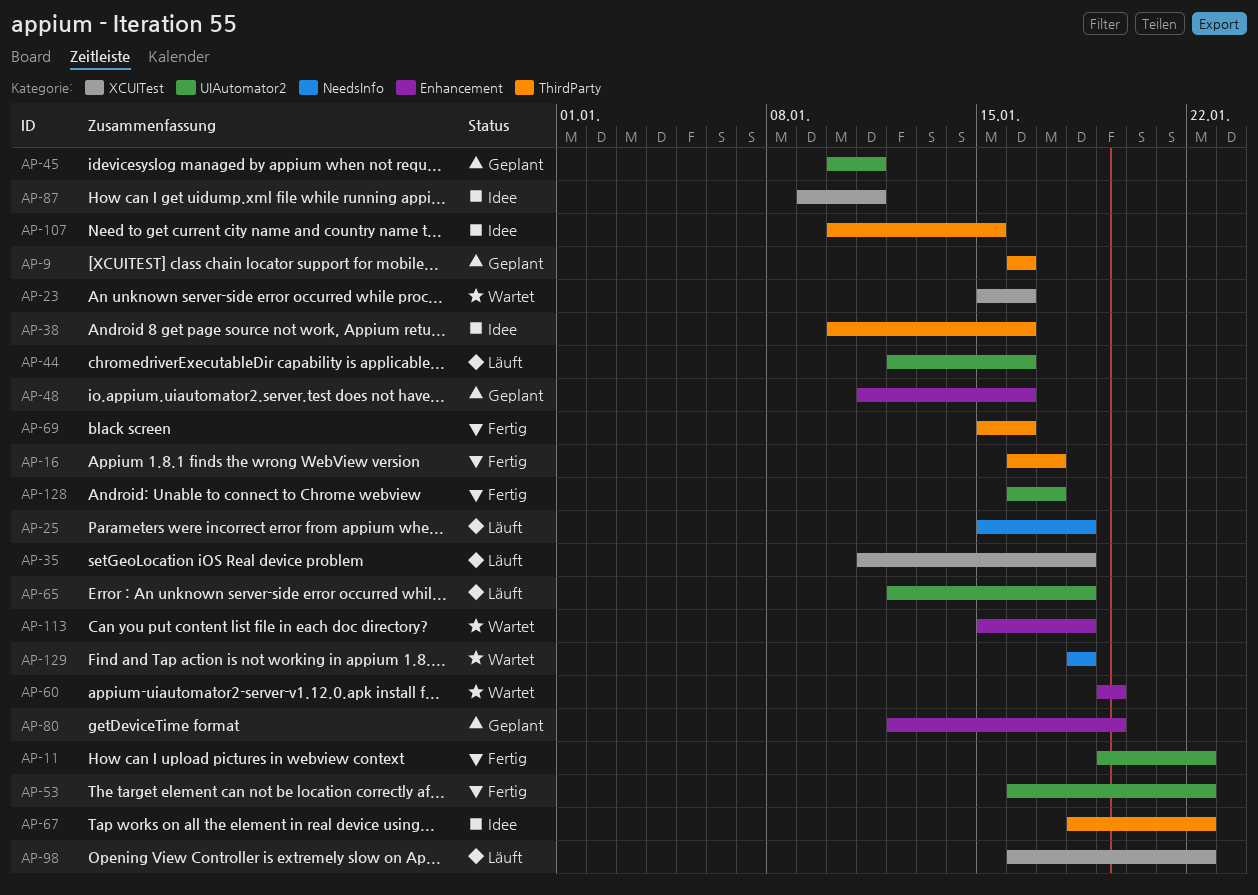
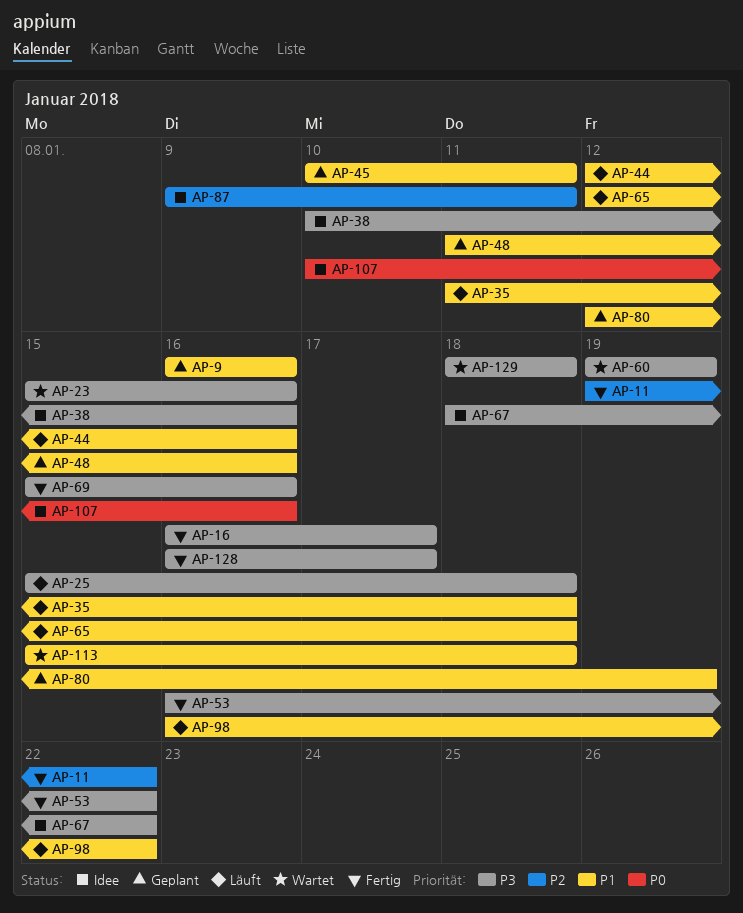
AP-107, due: Jan 15 -> Jan 16

